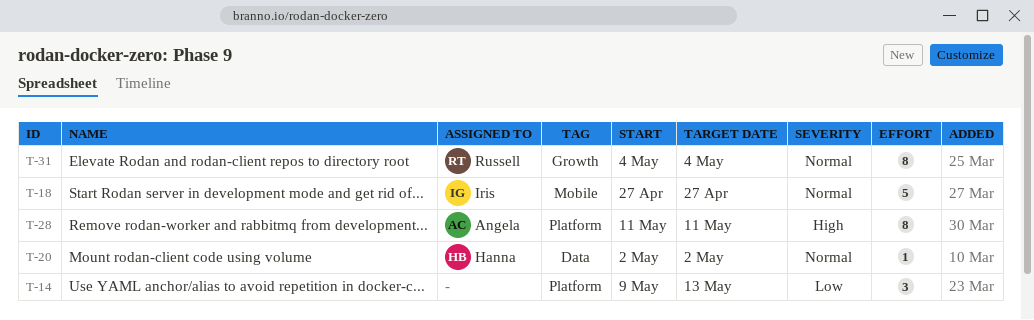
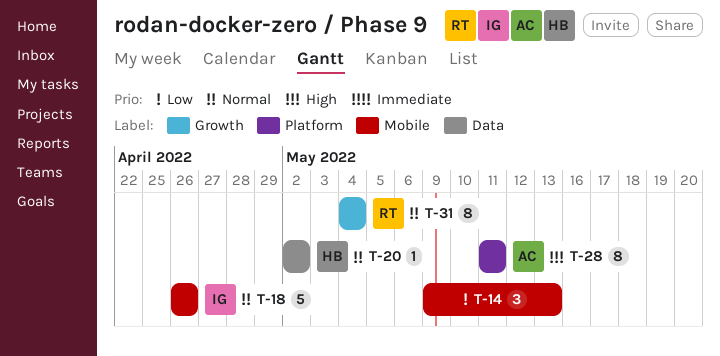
T-14, label: Platform -> Mobile
T-18, start: Apr 27 -> Apr 26
T-18, due: Apr 27 -> Apr 26

